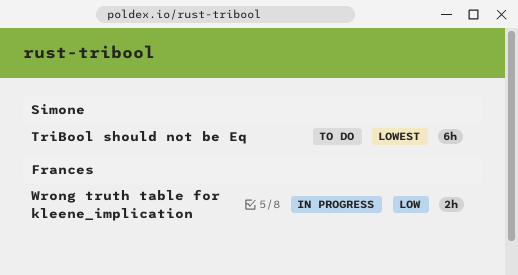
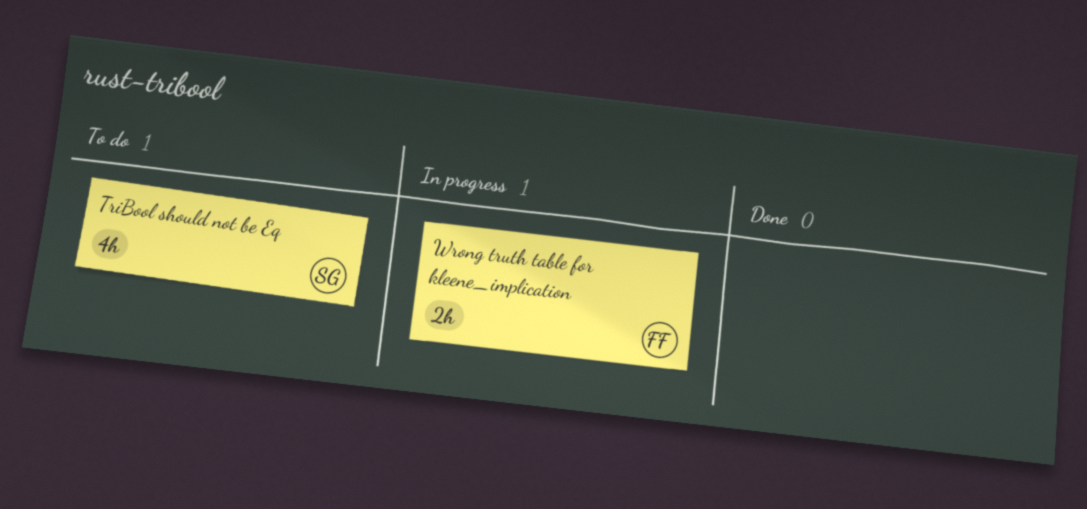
TriBool should not be Eq, estimate: 6h -> 4h

